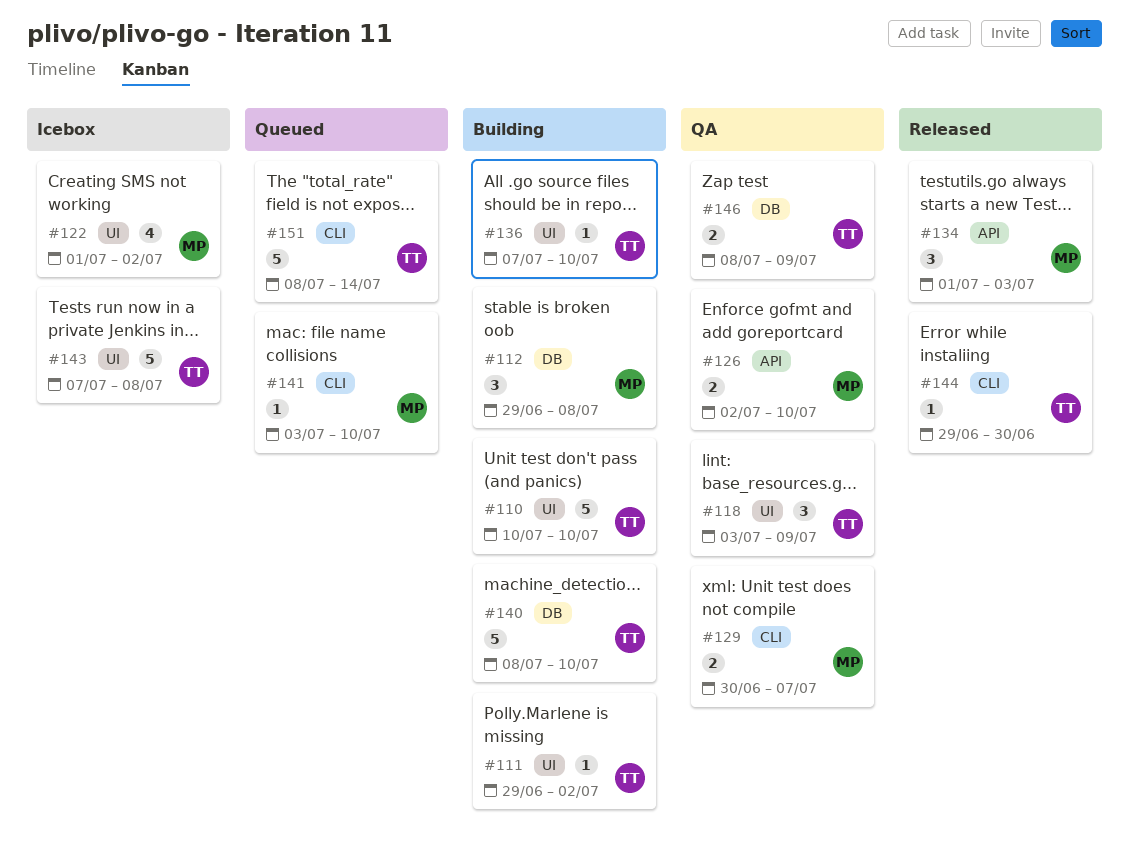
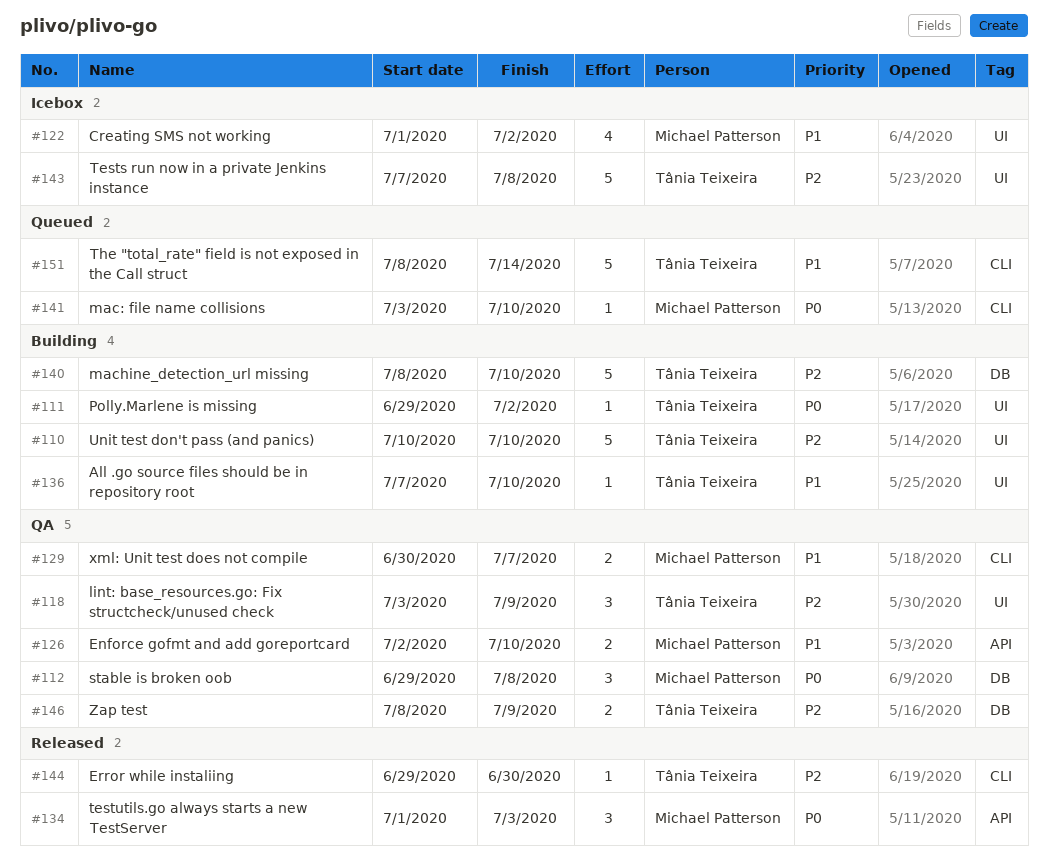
#112, status: Building -> QA

